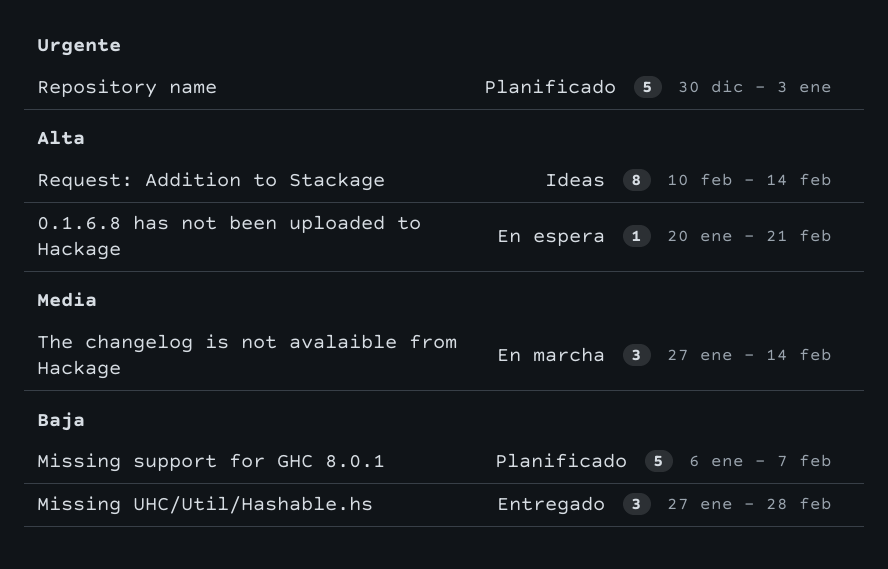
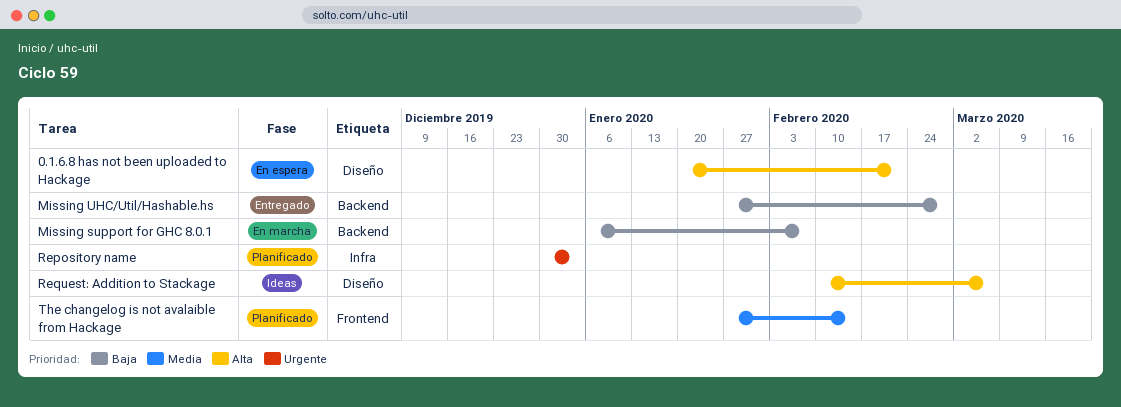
Missing support for GHC 8.0.1, status: Planificado -> En marcha
Request: Addition to Stackage, due: Feb 14 -> Mar 6
The changelog is not avalaible from Hackage, status: En marcha -> Planificado

